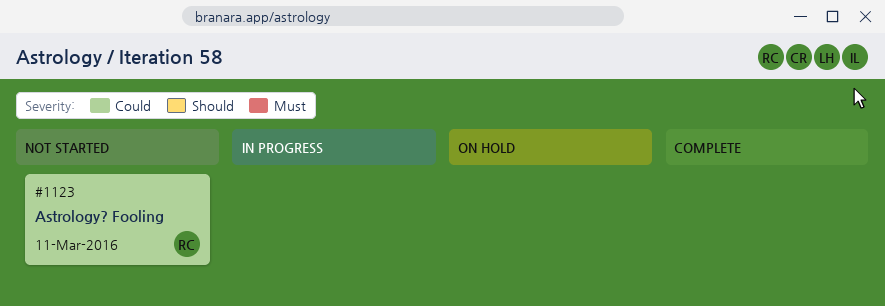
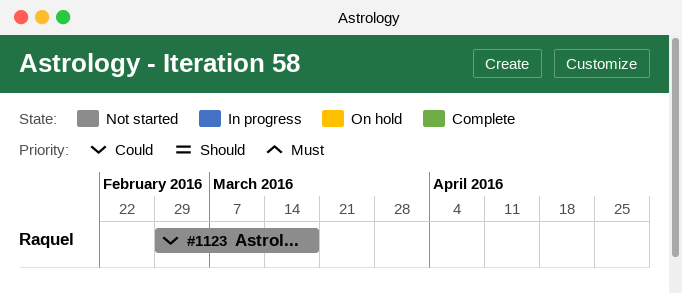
#1123, due: Mar 11 -> Mar 18

